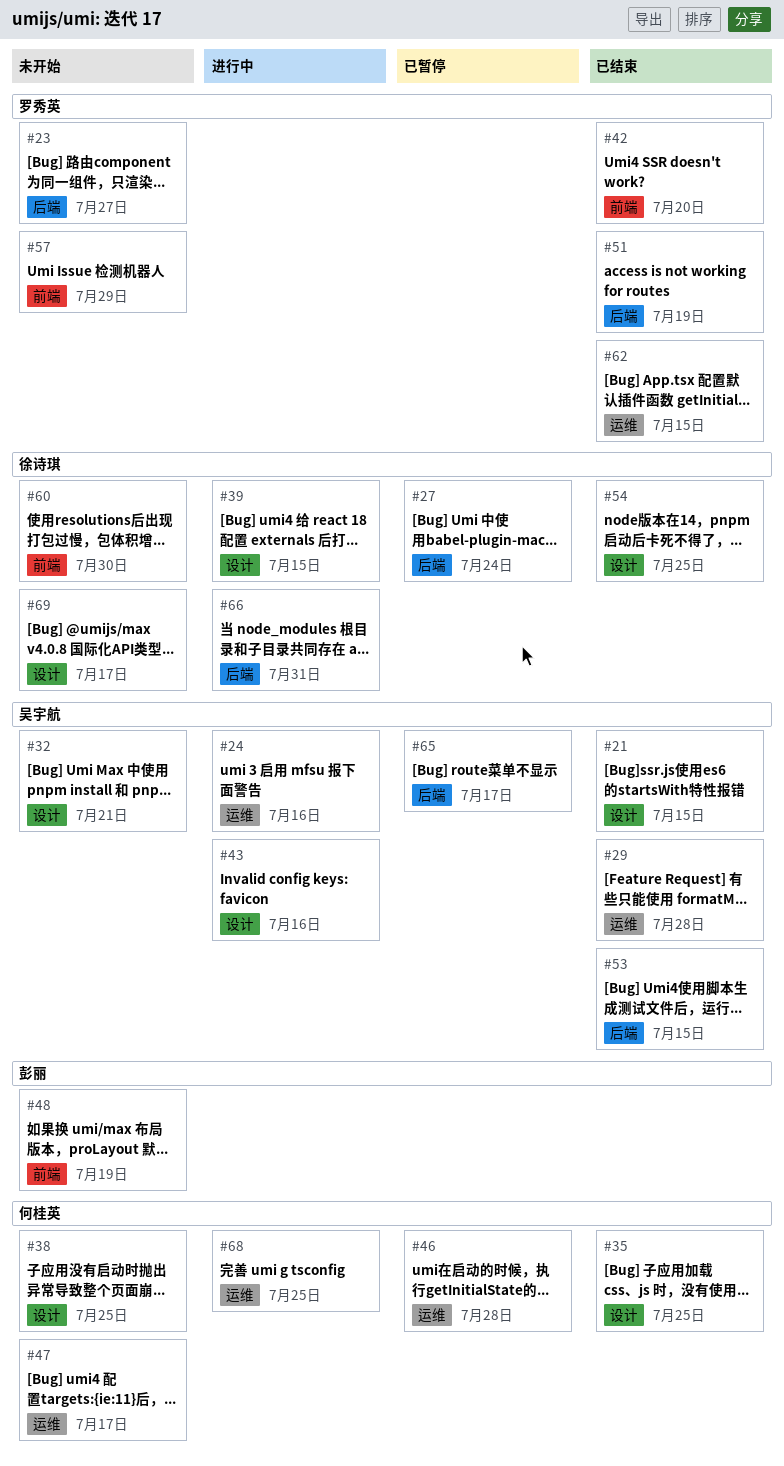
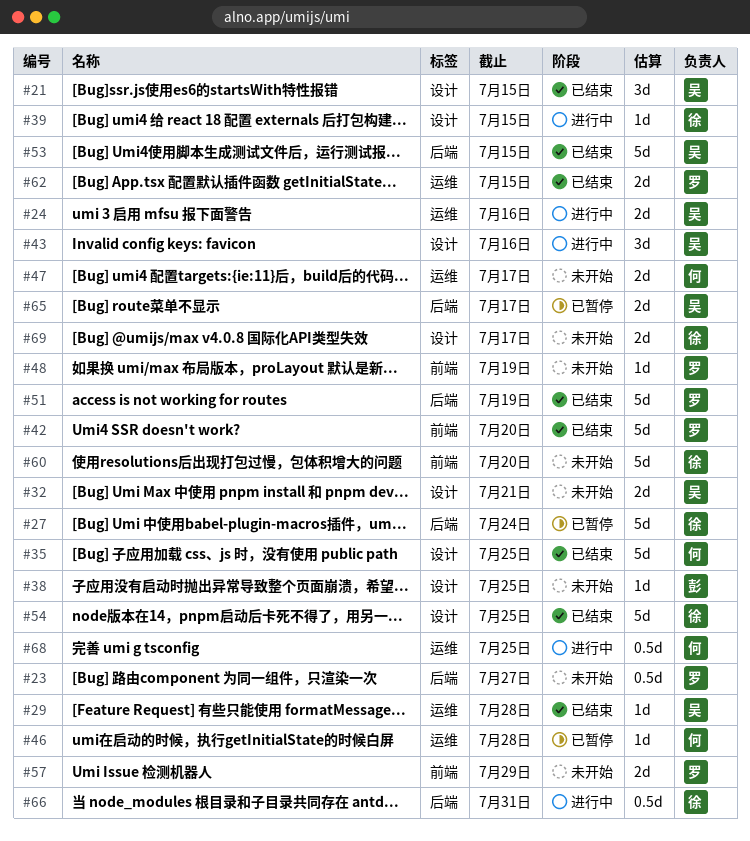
#38, owner: 何桂英 -> 彭丽
#48, owner: 彭丽 -> 罗秀英
#60, due: Jul 30 -> Jul 20

